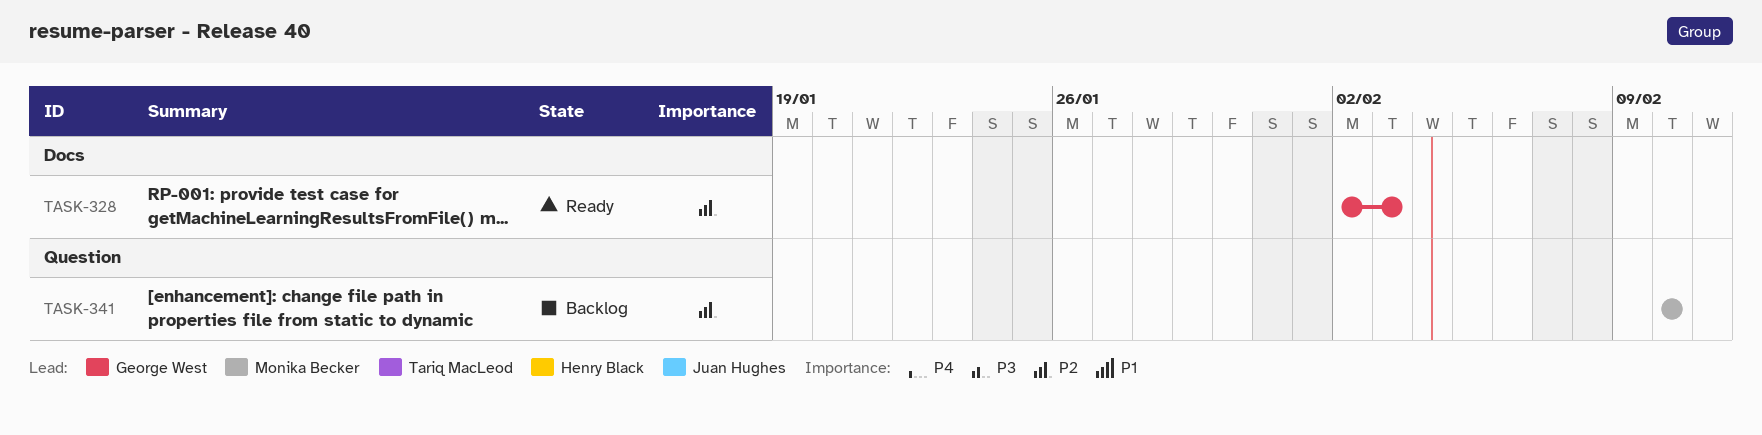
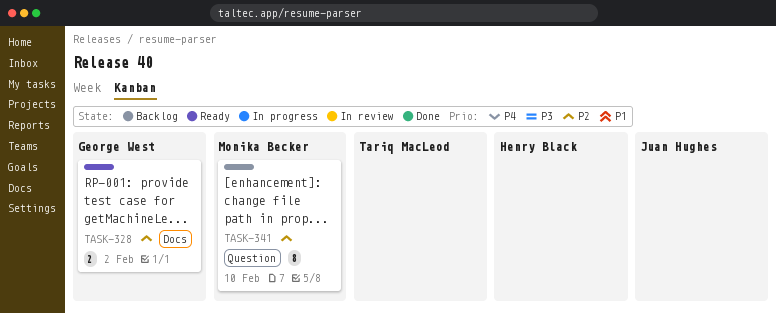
TASK-328, due: Feb 3 -> Feb 2

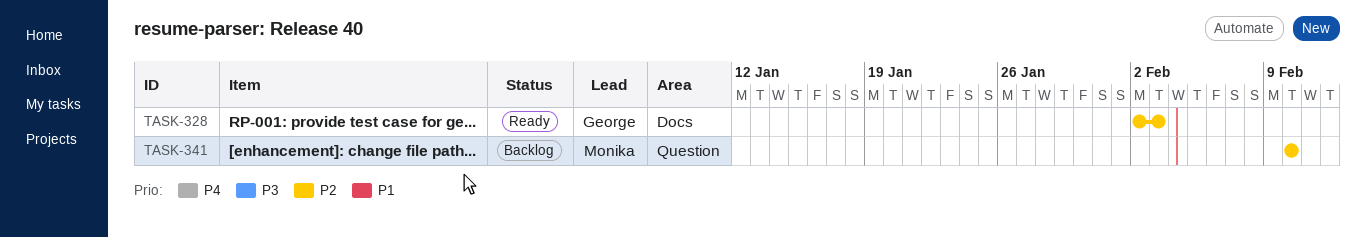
TASK-328, due: Feb 2 -> Feb 3

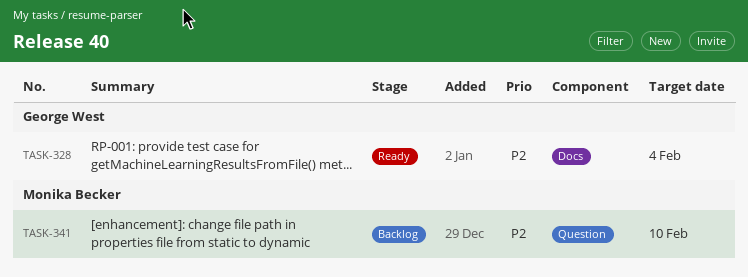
TASK-328, due: Feb 3 -> Feb 4

